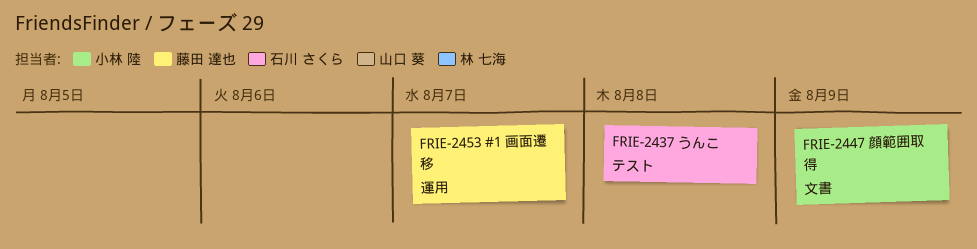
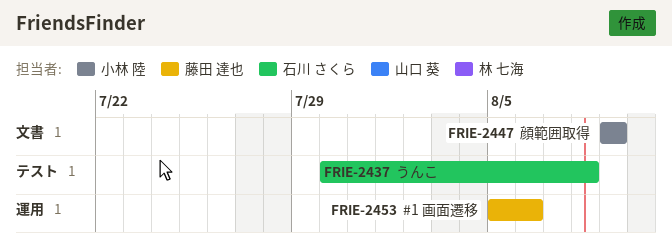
FRIE-2453, due: Aug 7 -> Aug 6

